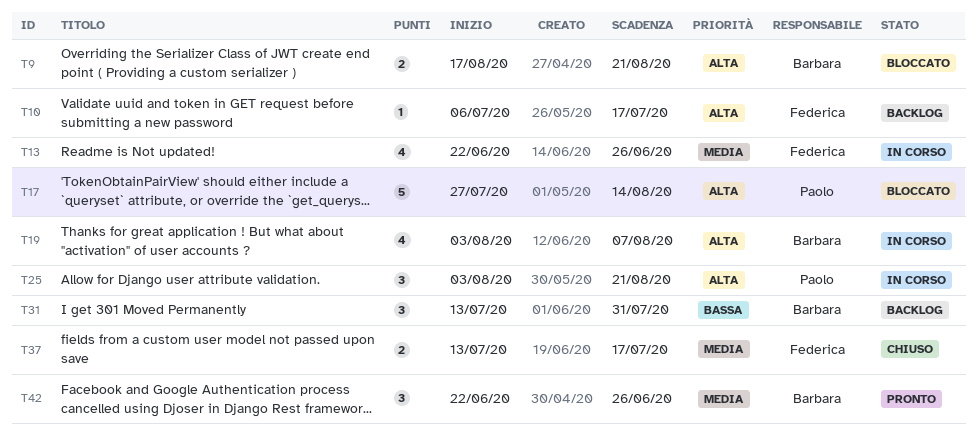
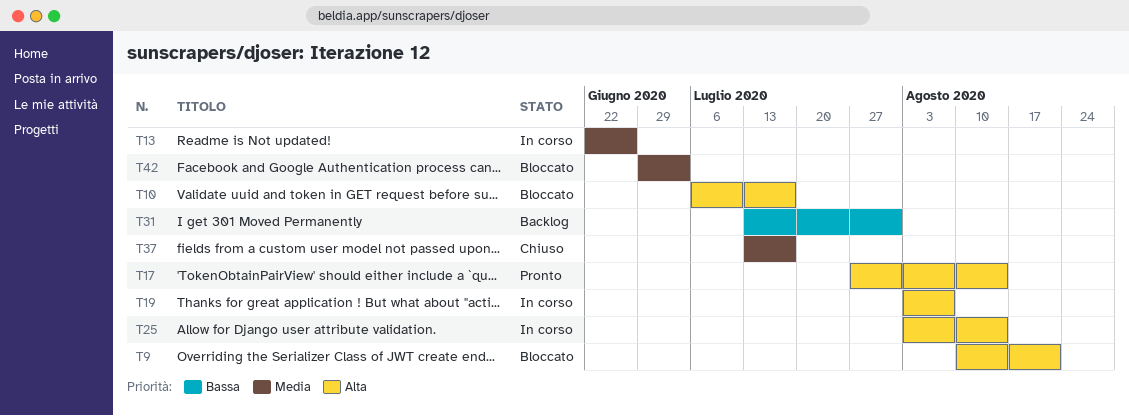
T9, start: Aug 17 -> Aug 10
T10, status: Backlog -> Bloccato
T17, status: Bloccato -> Pronto
T25, due: Aug 21 -> Aug 14
T42, status: Pronto -> Bloccato
T42, start: Jun 22 -> Jun 29
T42, due: Jun 26 -> Jul 3

